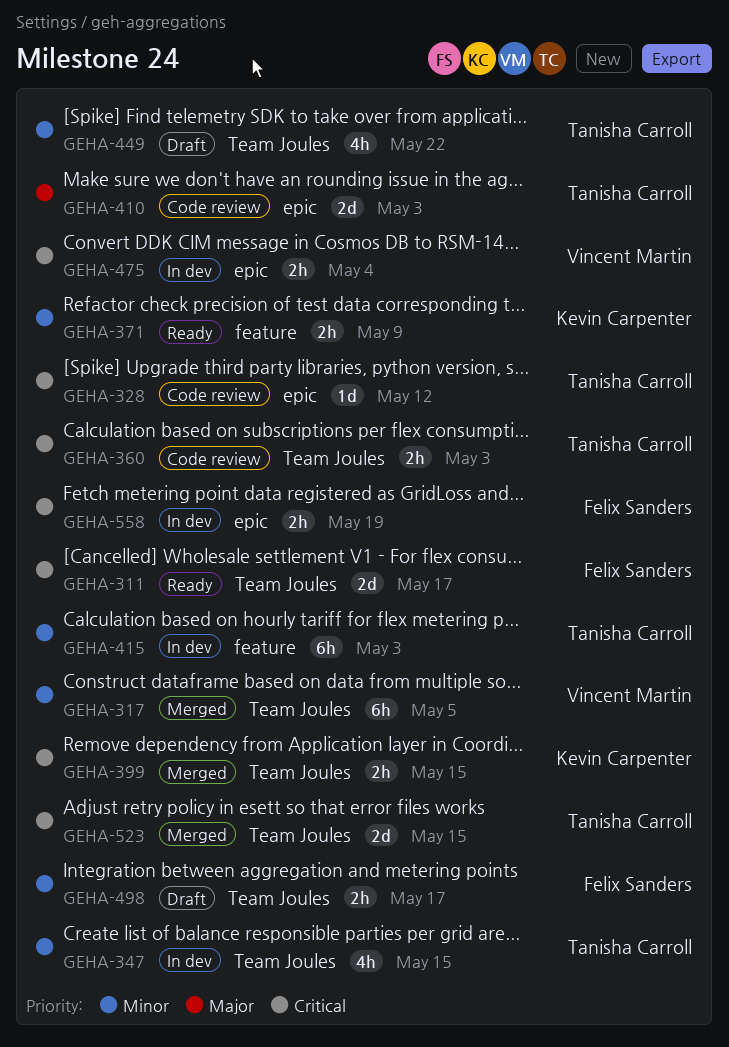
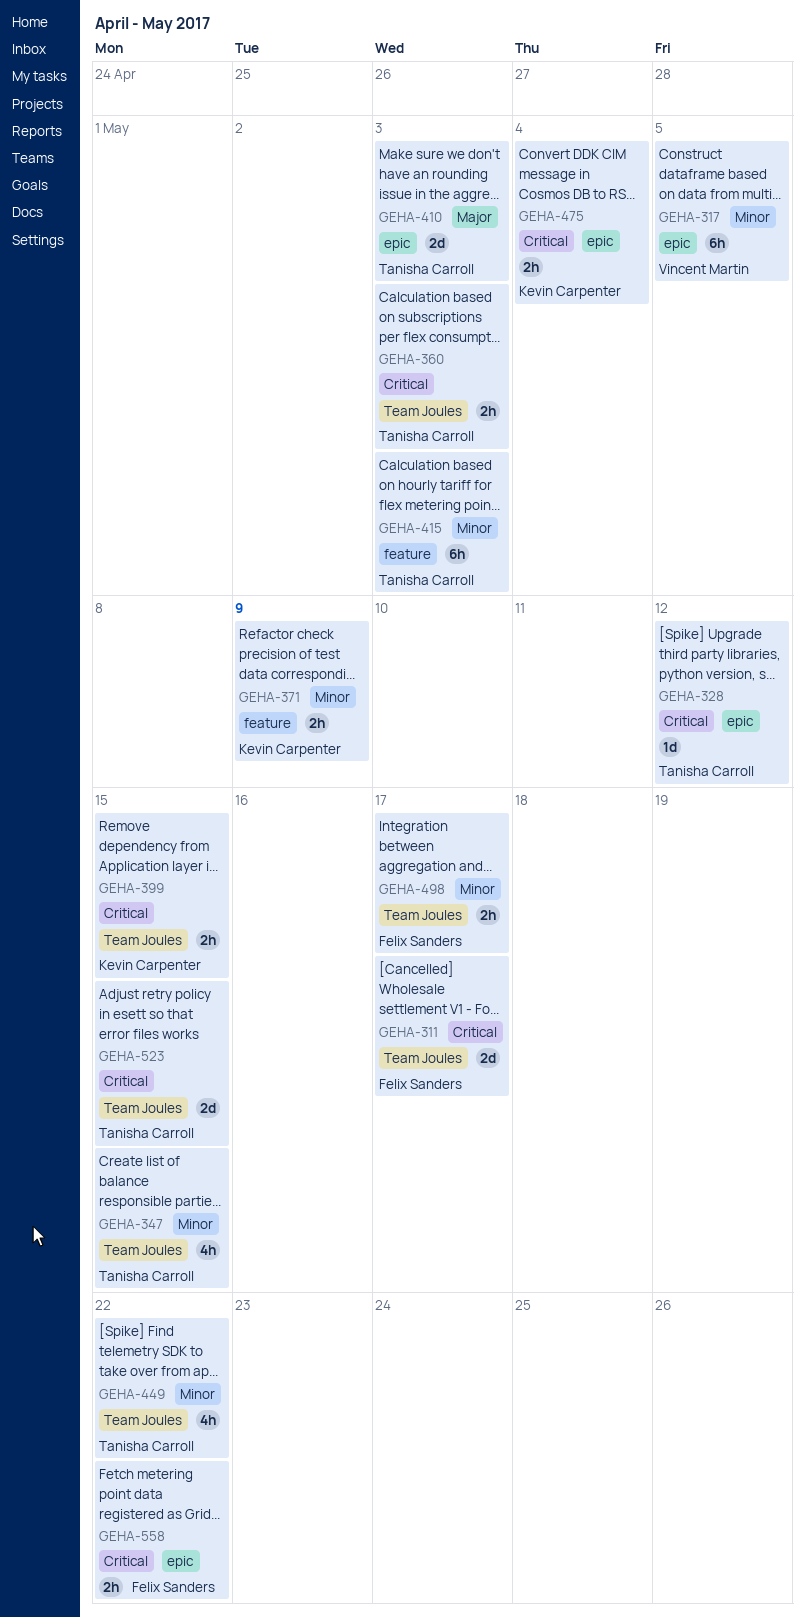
GEHA-317, label: Team Joules -> epic
GEHA-475, owner: Vincent Martin -> Kevin Carpenter
GEHA-558, due: May 19 -> May 22

